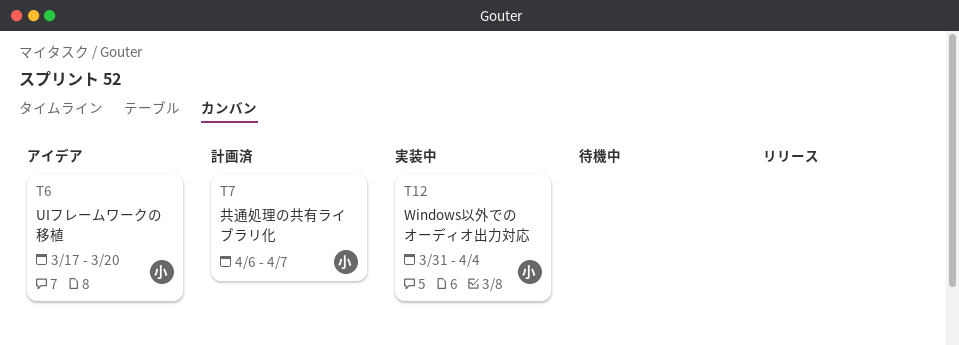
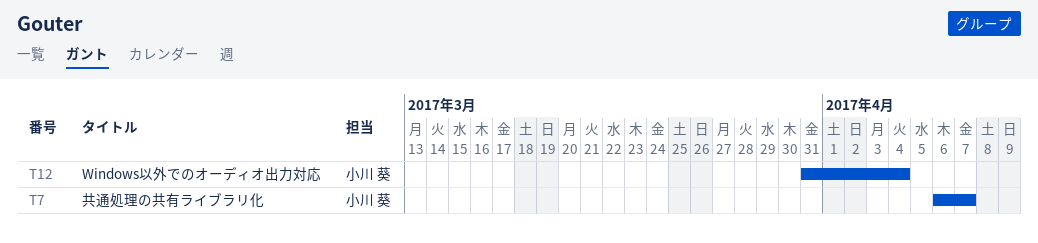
T6: present -> none

